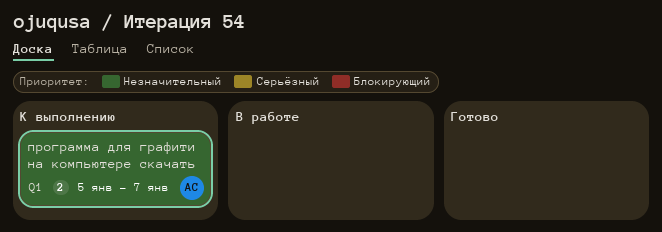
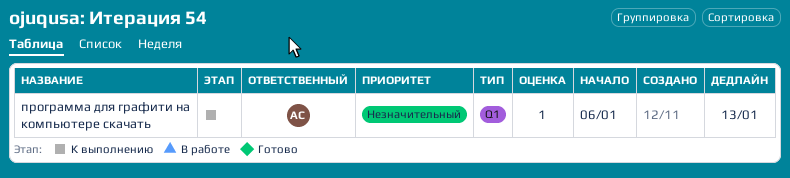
программа для графити на компьютере скачать, estimate: 2 -> 1
программа для графити на компьютере скачать, start: Jan 5 -> Jan 6
программа для графити на компьютере скачать, due: Jan 7 -> Jan 13

